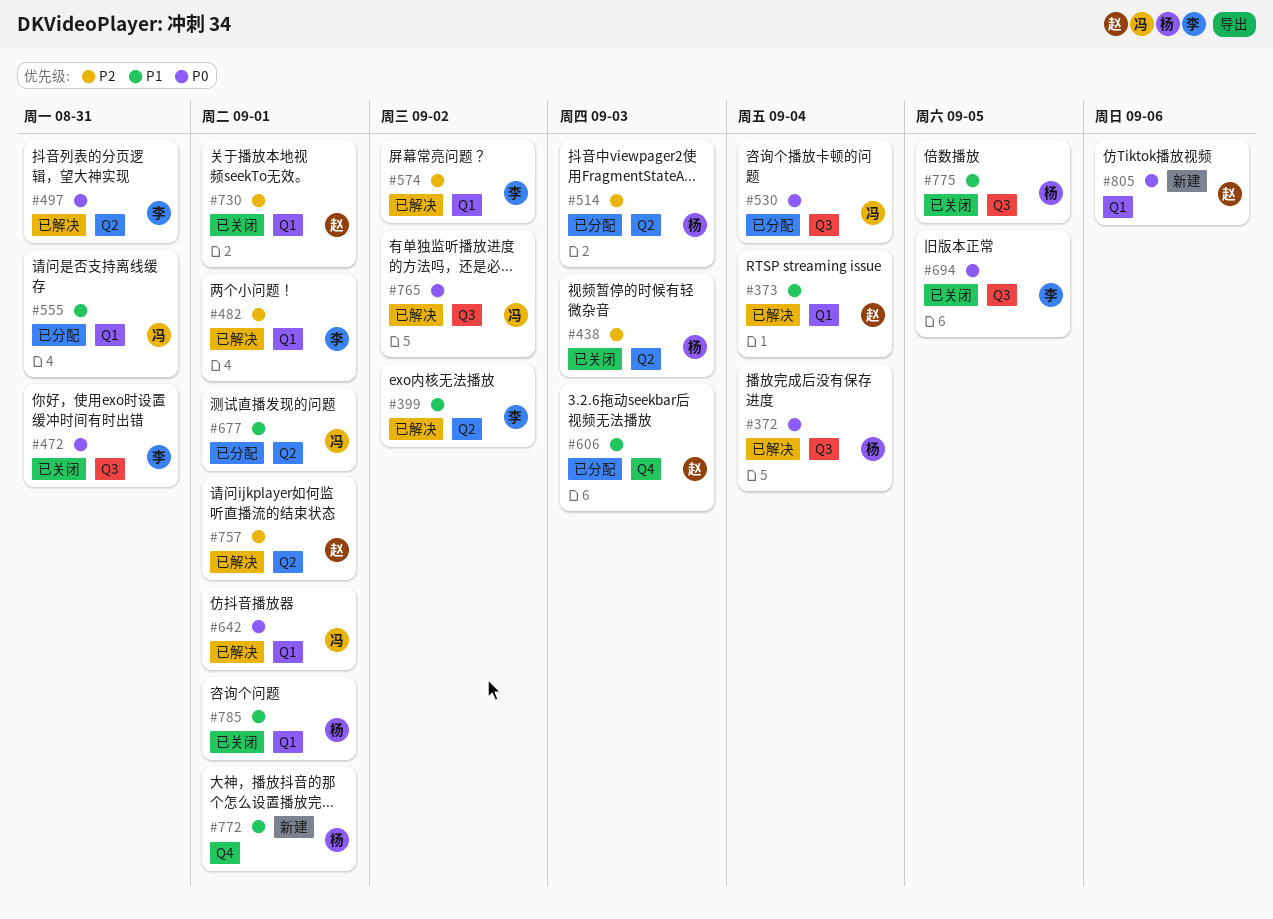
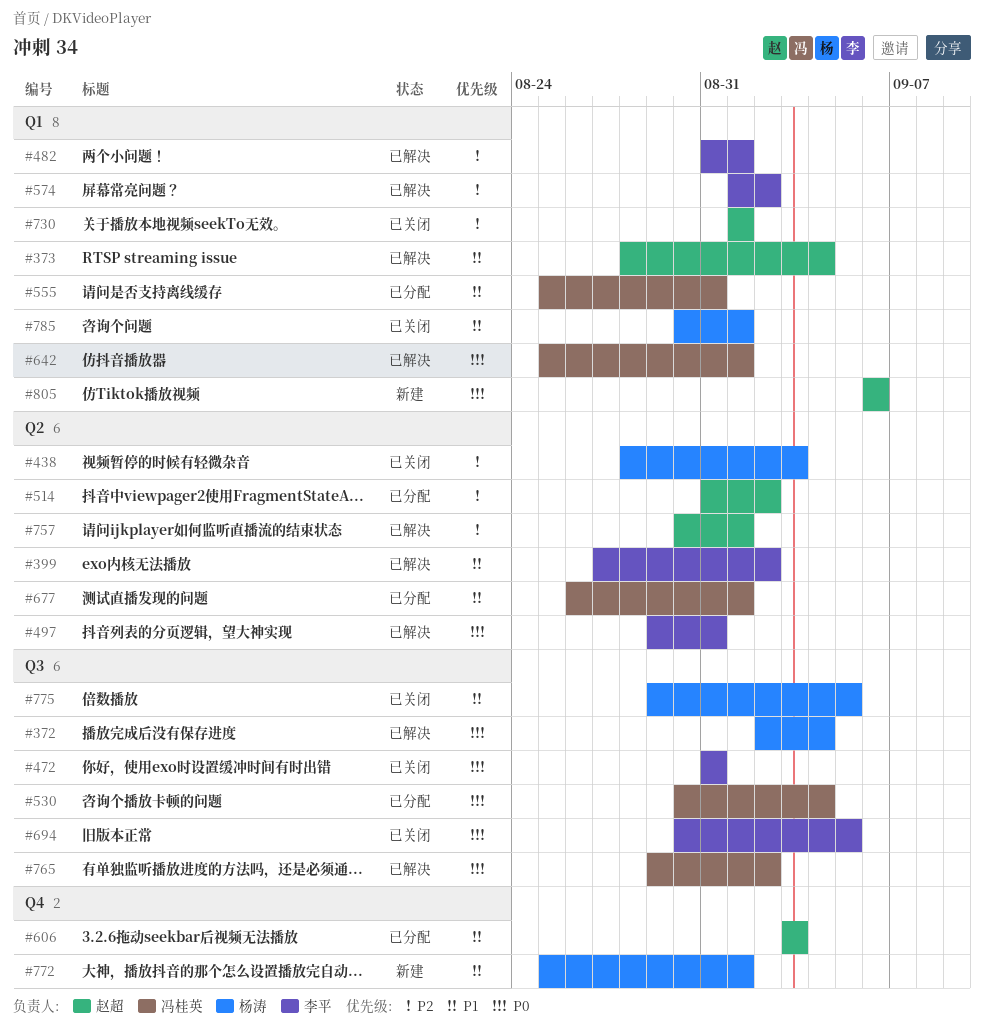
#514, owner: 杨涛 -> 赵超
#514, due: Sep 3 -> Sep 2

